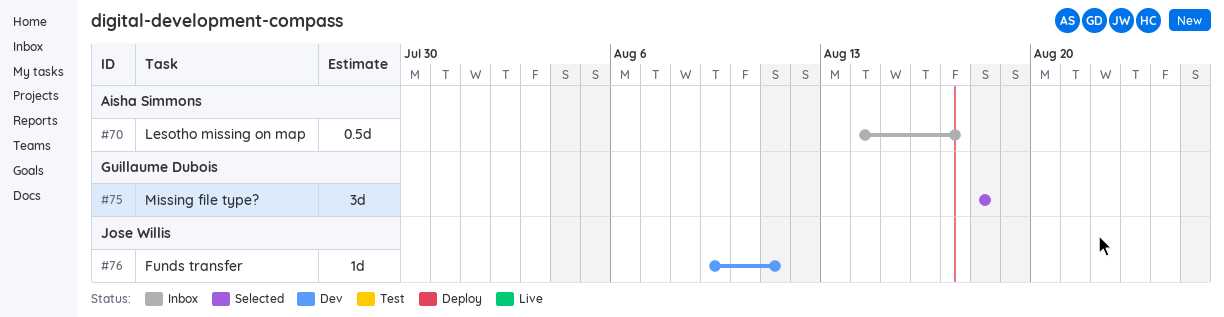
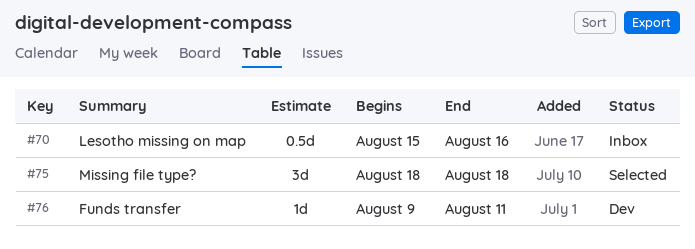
#70, start: Aug 14 -> Aug 15
#70, due: Aug 17 -> Aug 16

